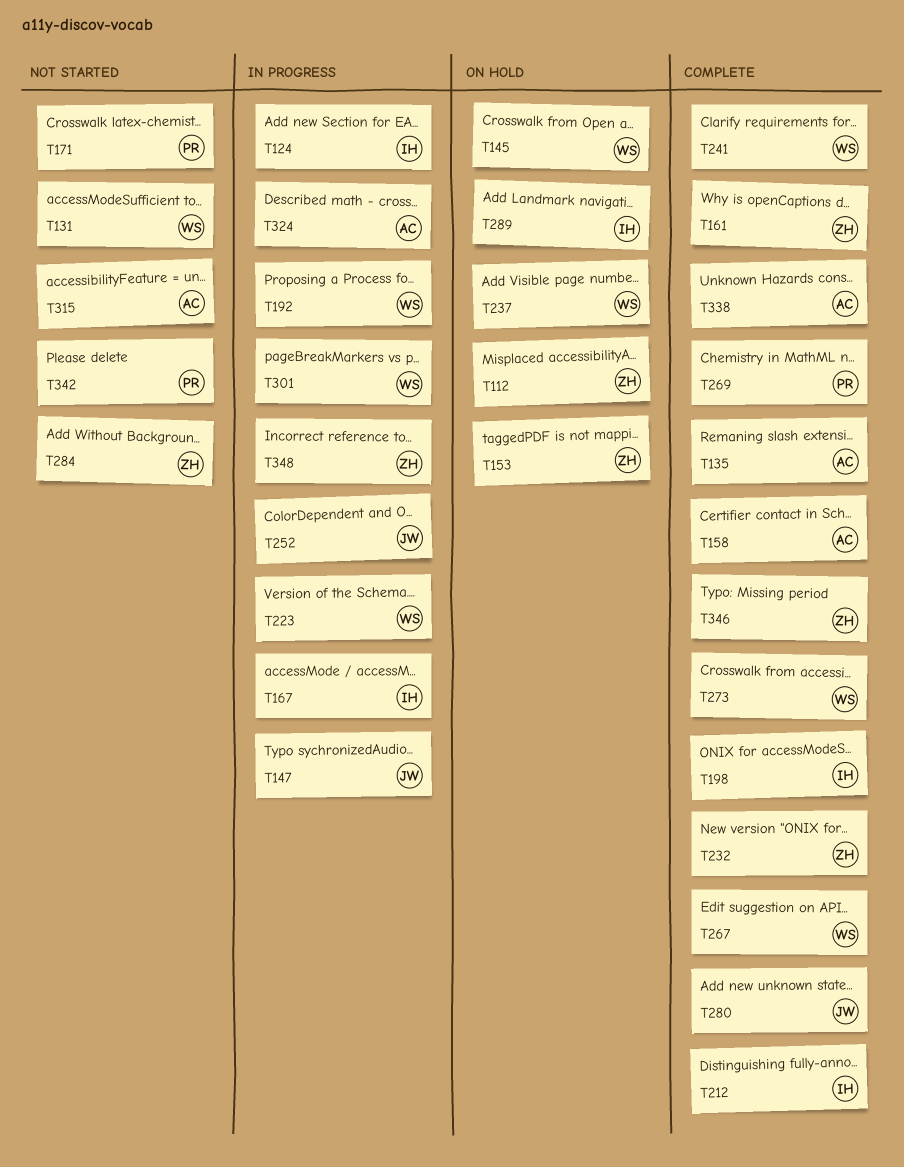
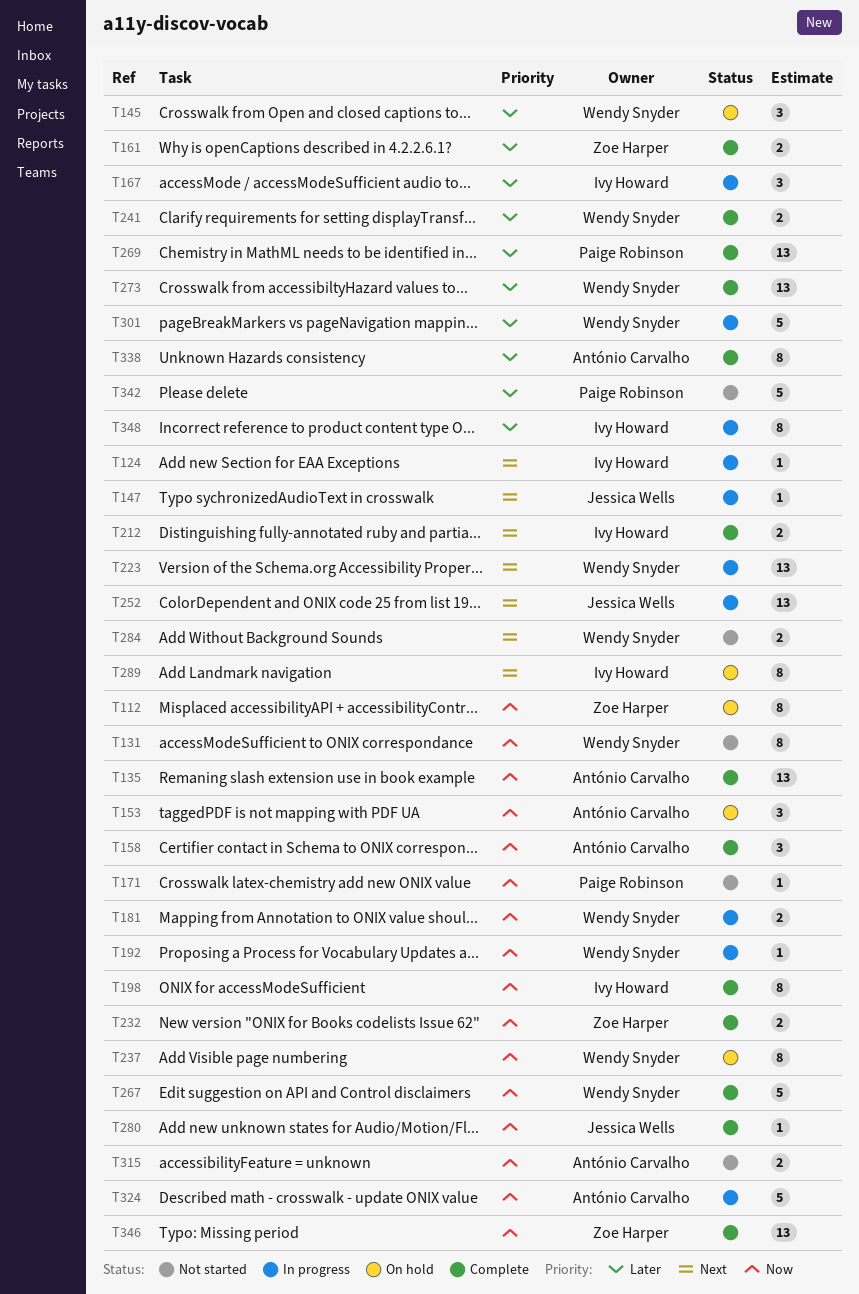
T153, owner: Zoe Harper -> António Carvalho
T181: none -> present
T284, owner: Zoe Harper -> Wendy Snyder
T348, owner: Zoe Harper -> Ivy Howard

